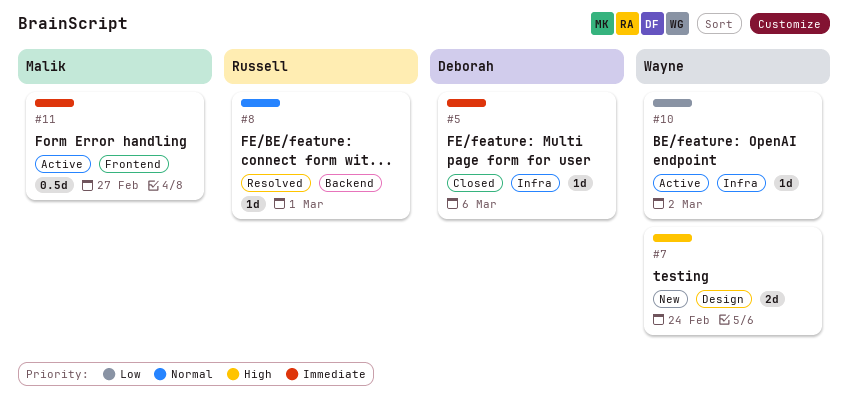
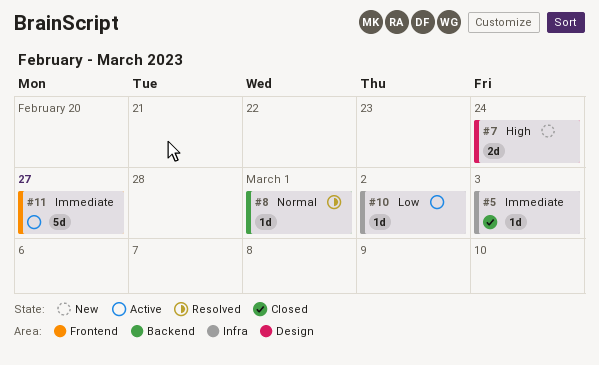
#5, due: Mar 6 -> Mar 3
#11, estimate: 0.5d -> 5d

